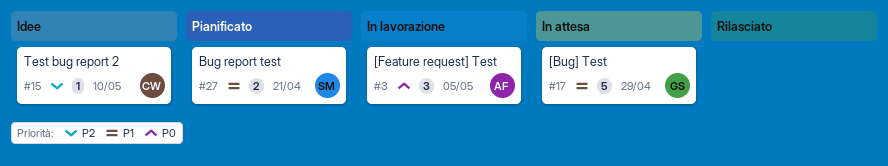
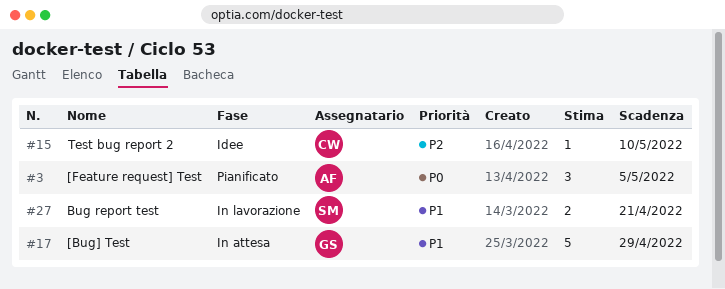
#3, status: In lavorazione -> Pianificato
#27, status: Pianificato -> In lavorazione

